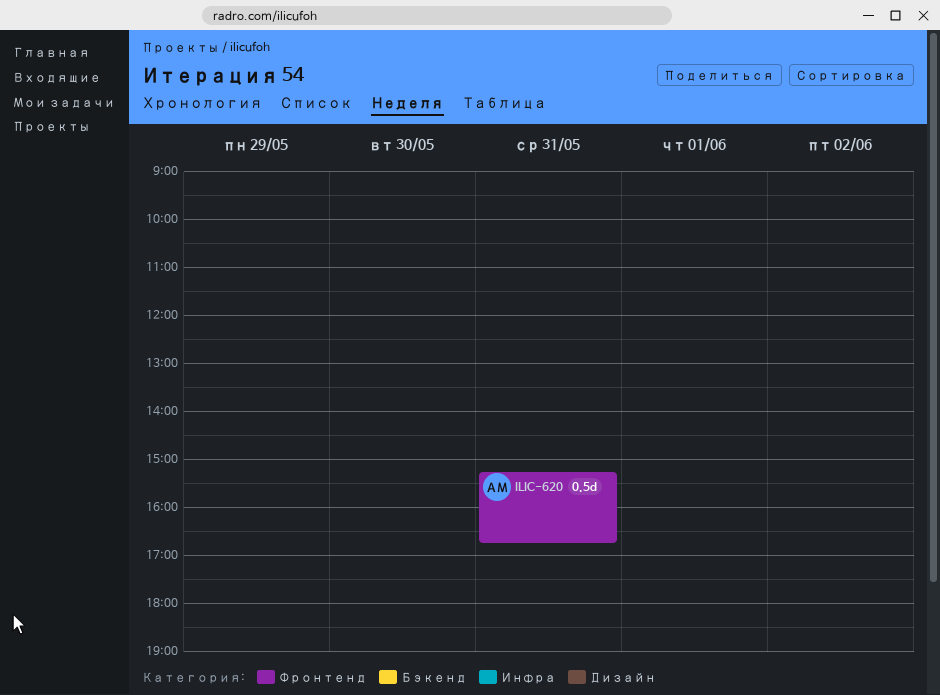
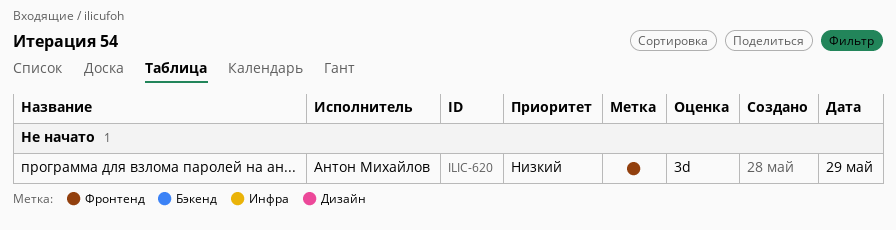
ILIC-620, estimate: 0.5d -> 3d
ILIC-620, day: May 31 -> May 29

